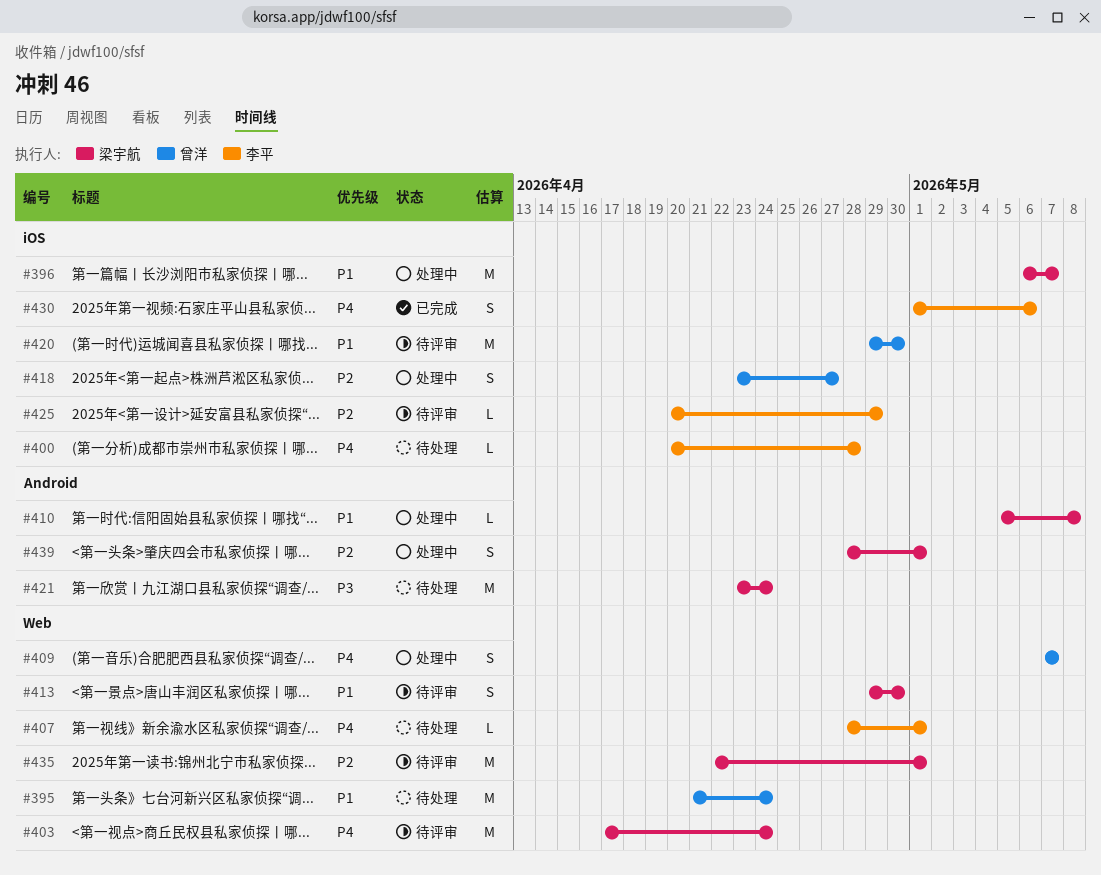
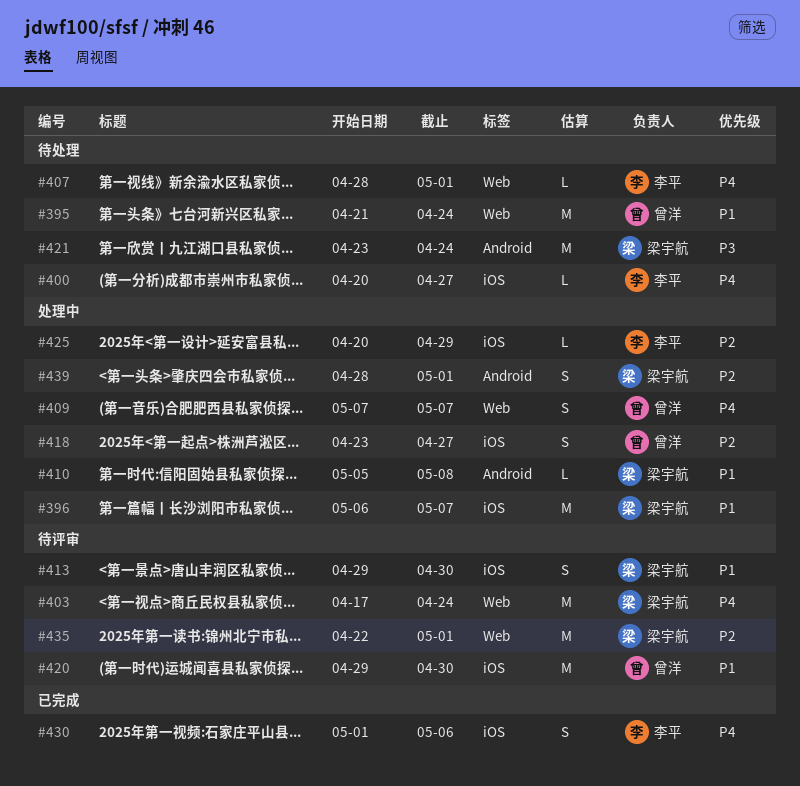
#400, due: Apr 28 -> Apr 27
#413, label: Web -> iOS
#425, status: 待评审 -> 处理中

